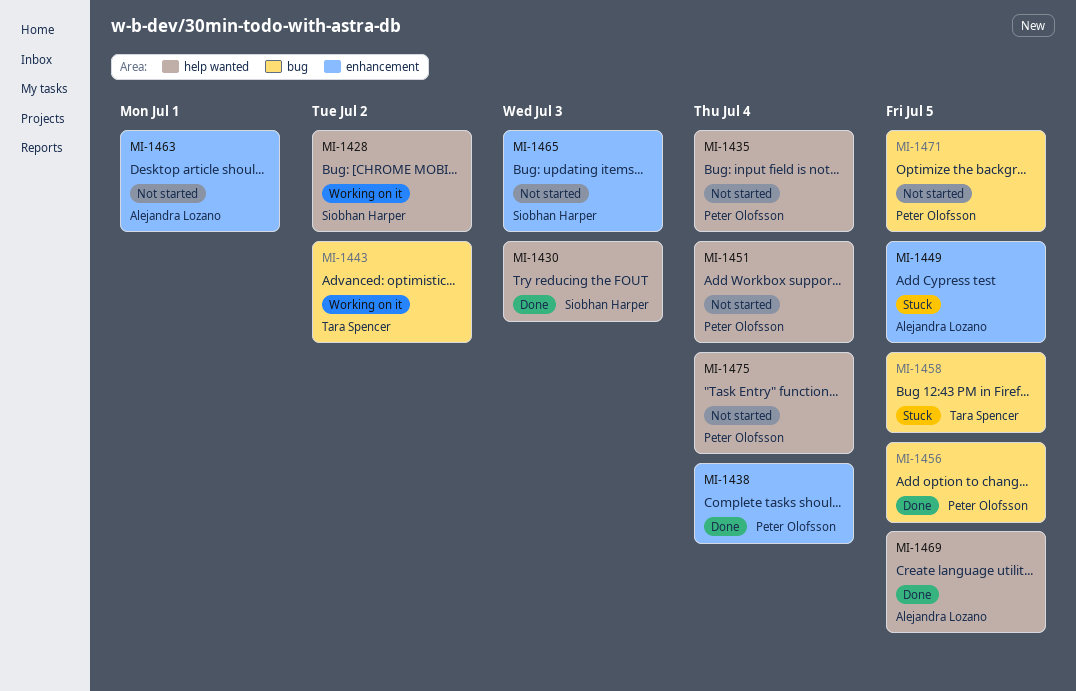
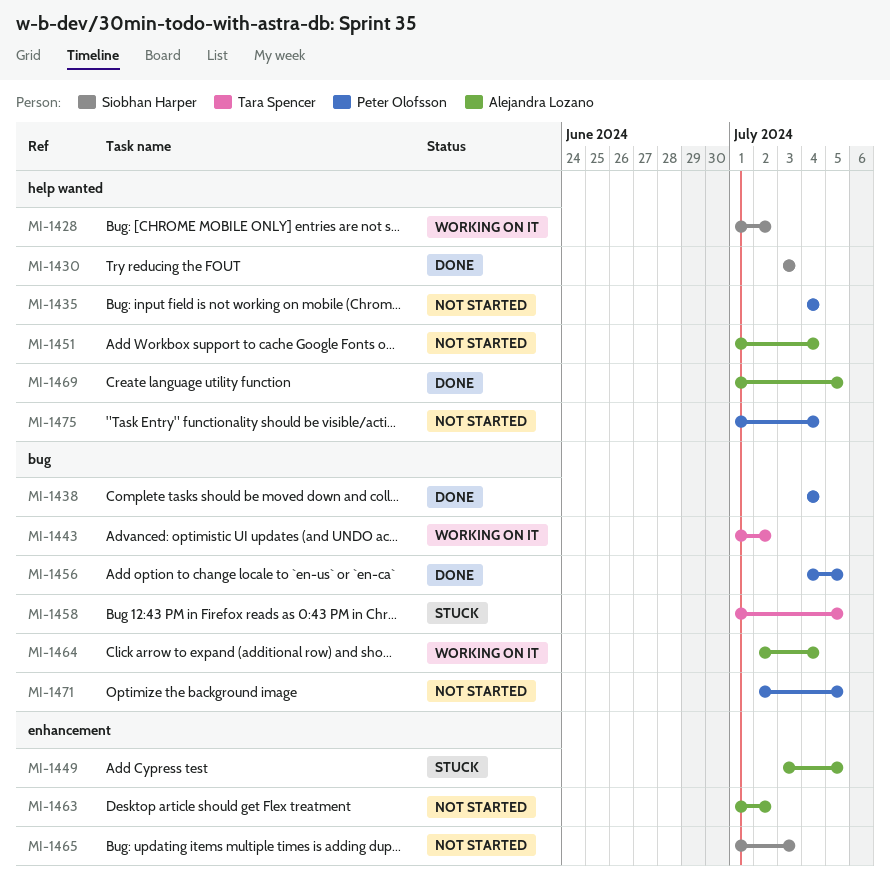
MI-1438, label: enhancement -> bug
MI-1451, owner: Peter Olofsson -> Alejandra Lozano
MI-1463, due: Jul 1 -> Jul 2
MI-1464: none -> present

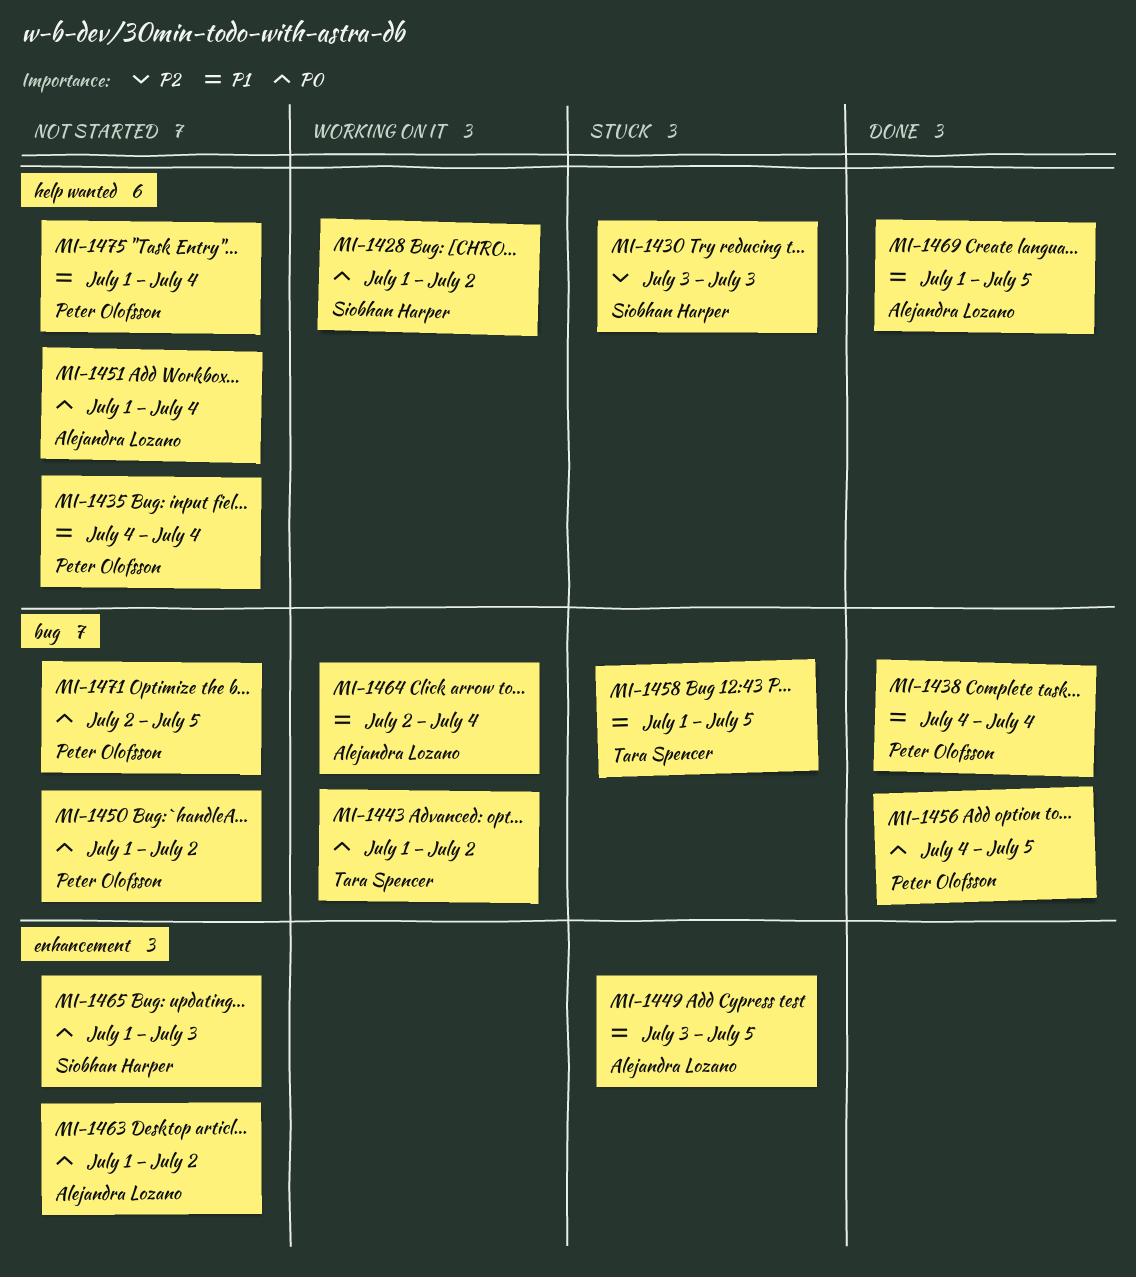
MI-1430, status: Done -> Stuck
MI-1450: none -> present

